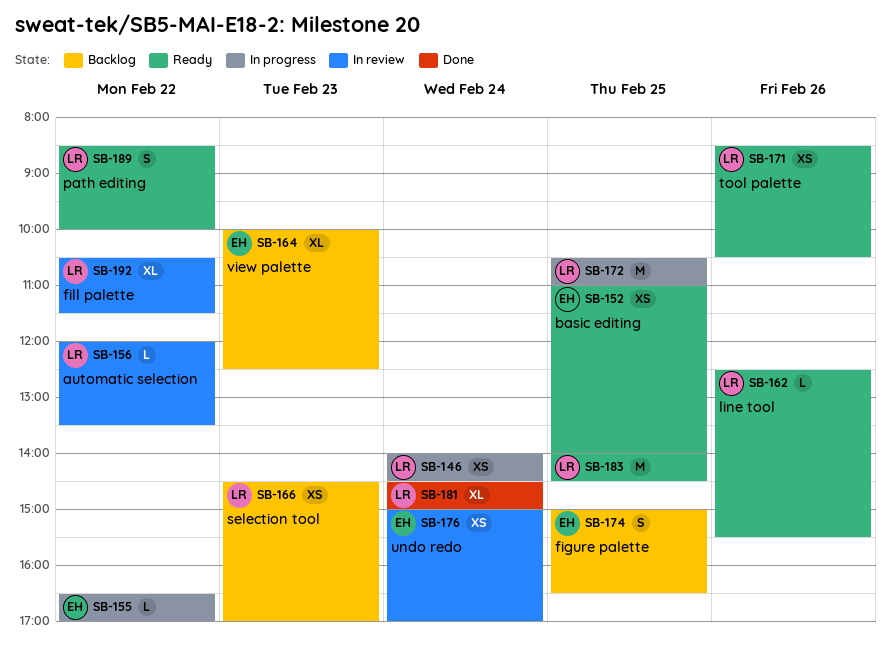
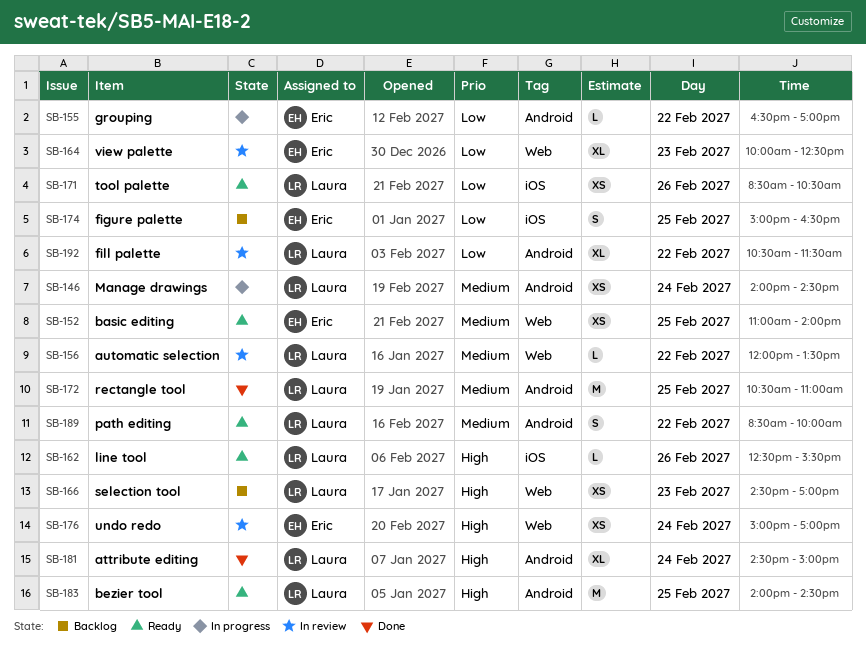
SB-164, status: Backlog -> In review
SB-172, status: In progress -> Done

